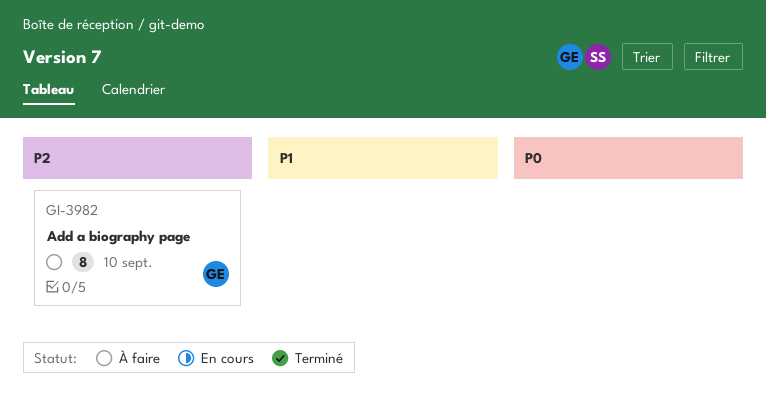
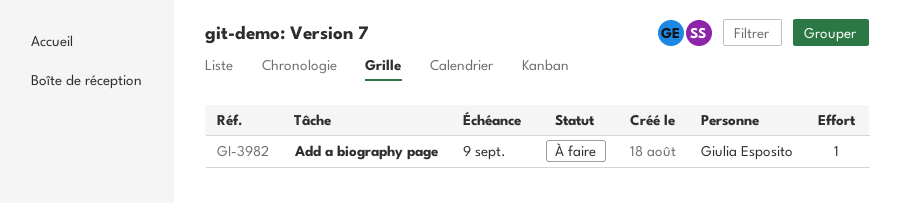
GI-3982, estimate: 8 -> 1
GI-3982, due: Sep 10 -> Sep 9

